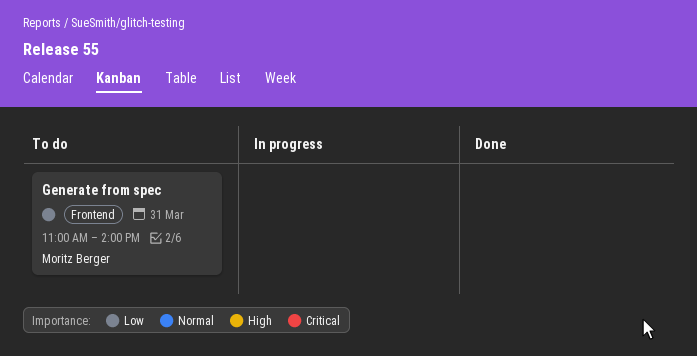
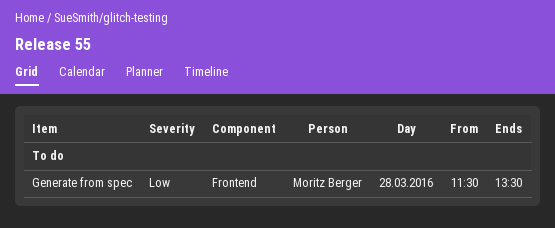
Generate from spec, day: Mar 31 -> Mar 28
Generate from spec, begins: 11:00 -> 11:30
Generate from spec, ends: 14:00 -> 13:30

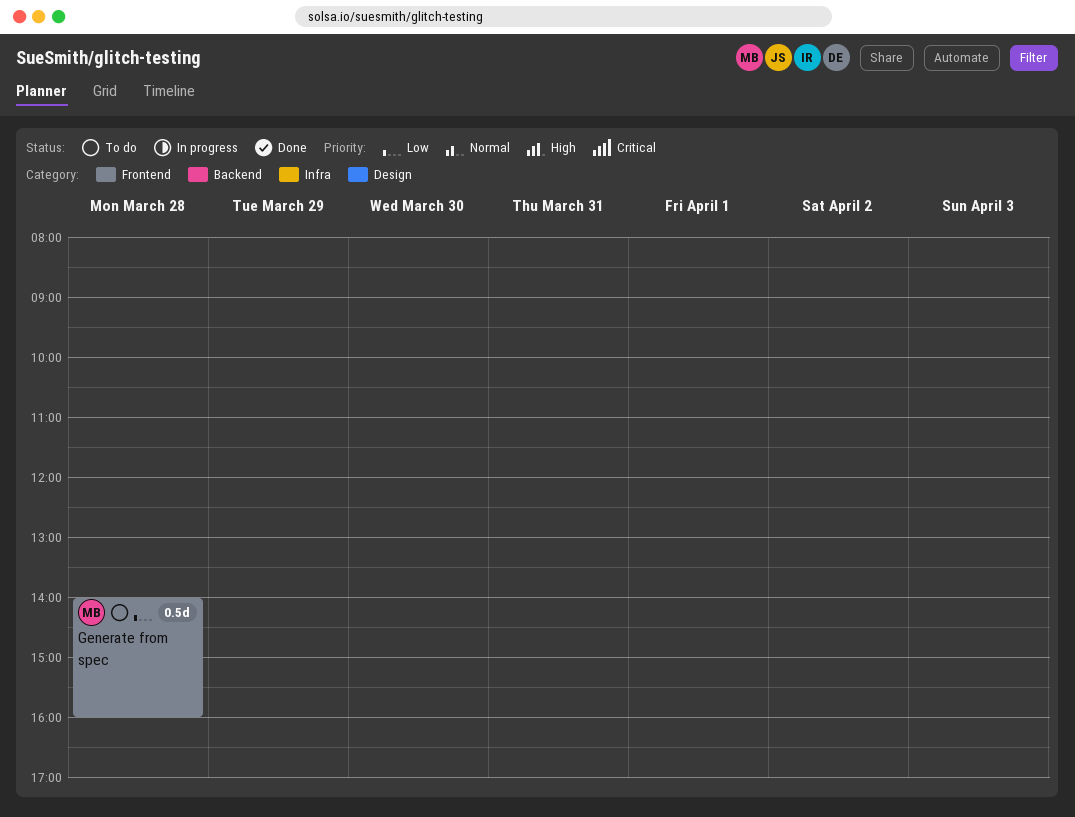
Generate from spec, begins: 11:30 -> 14:00
Generate from spec, ends: 13:30 -> 16:00

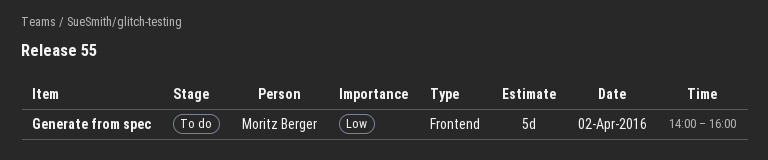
Generate from spec, estimate: 0.5d -> 5d
Generate from spec, day: Mar 28 -> Apr 2

